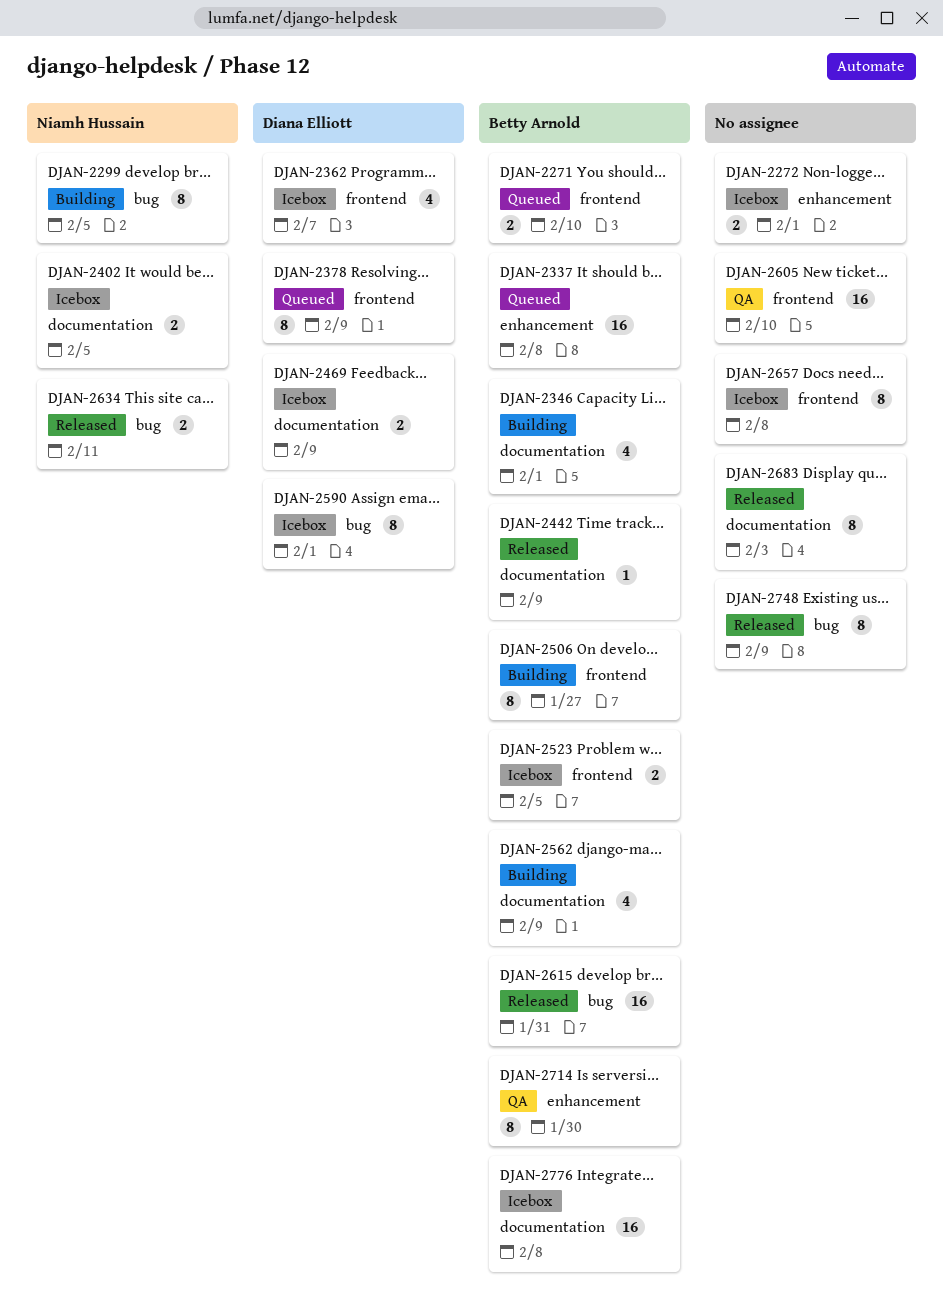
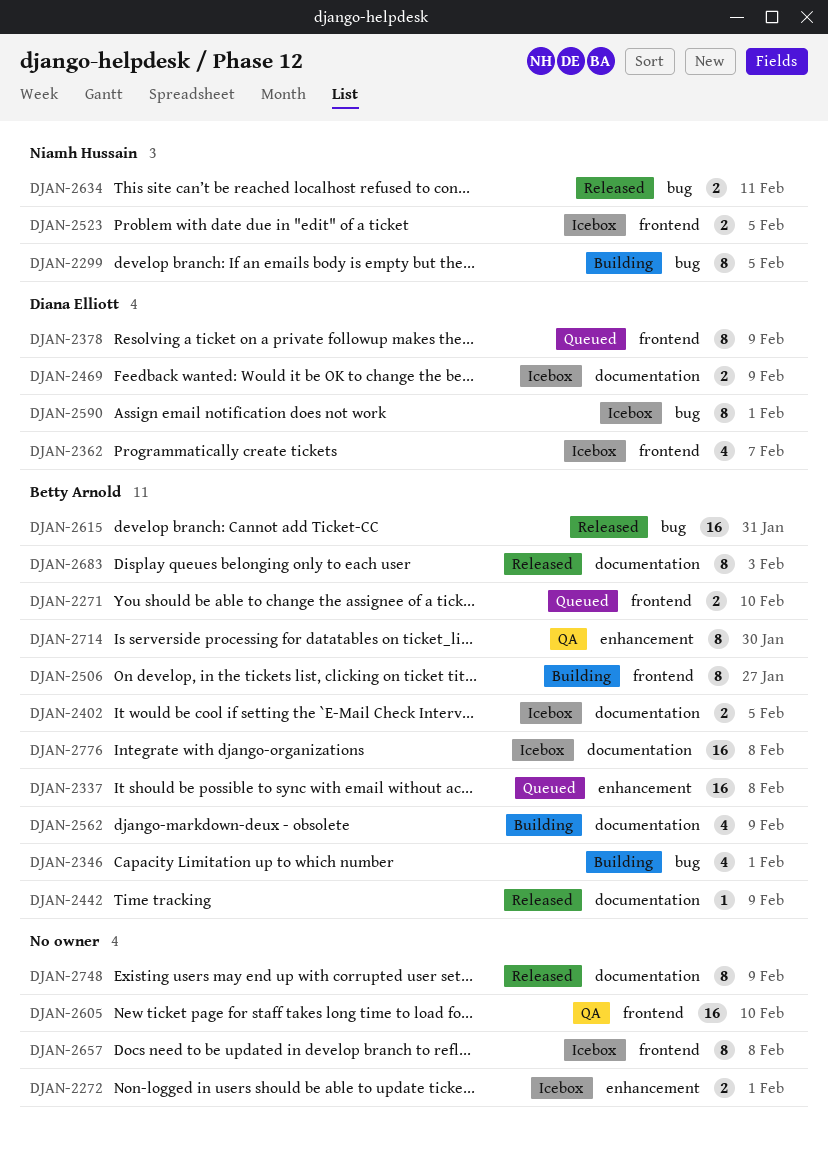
DJAN-2346, label: documentation -> bug
DJAN-2402, owner: Niamh Hussain -> Betty Arnold
DJAN-2523, owner: Betty Arnold -> Niamh Hussain
DJAN-2683, owner: none -> Betty Arnold
DJAN-2748, label: bug -> documentation

